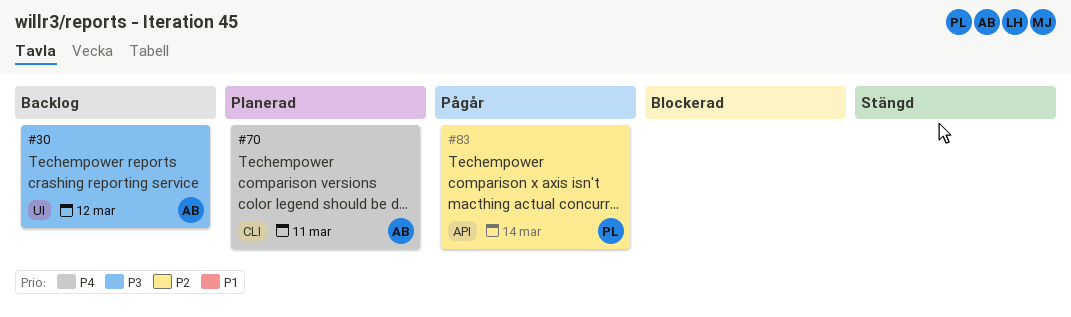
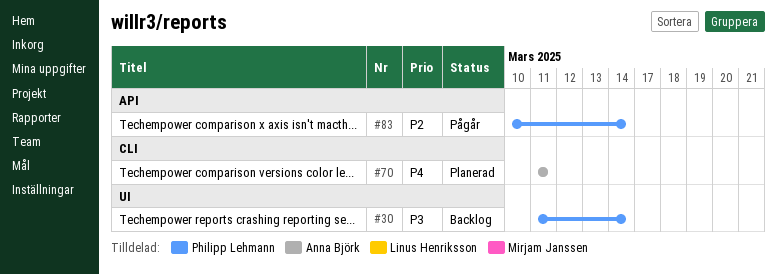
#30, owner: Anna Björk -> Philipp Lehmann
#30, due: Mar 12 -> Mar 14

